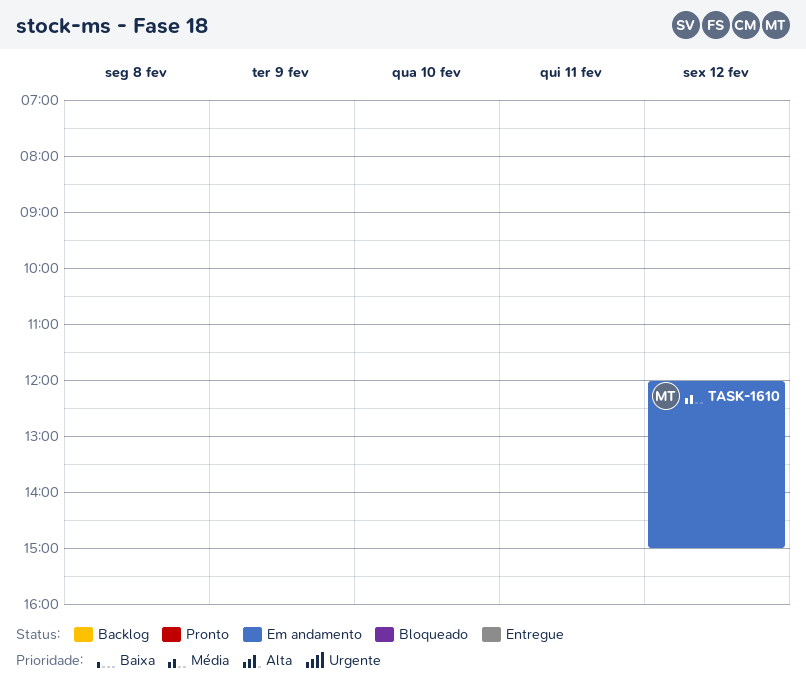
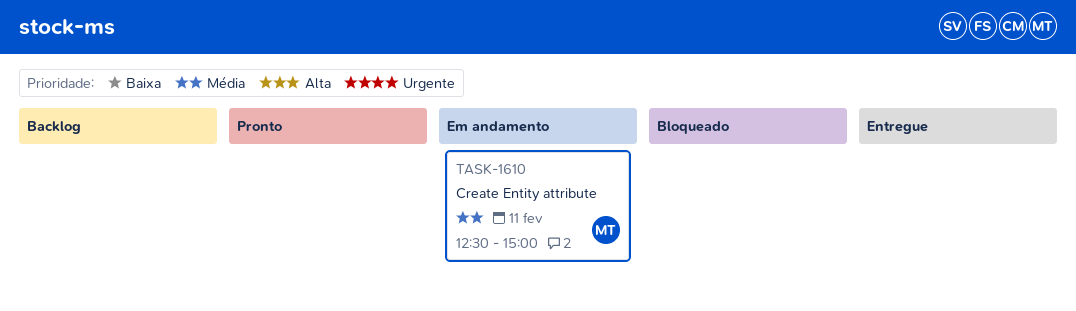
TASK-1610, day: Feb 12 -> Feb 11
TASK-1610, begins: 12:00 -> 12:30

